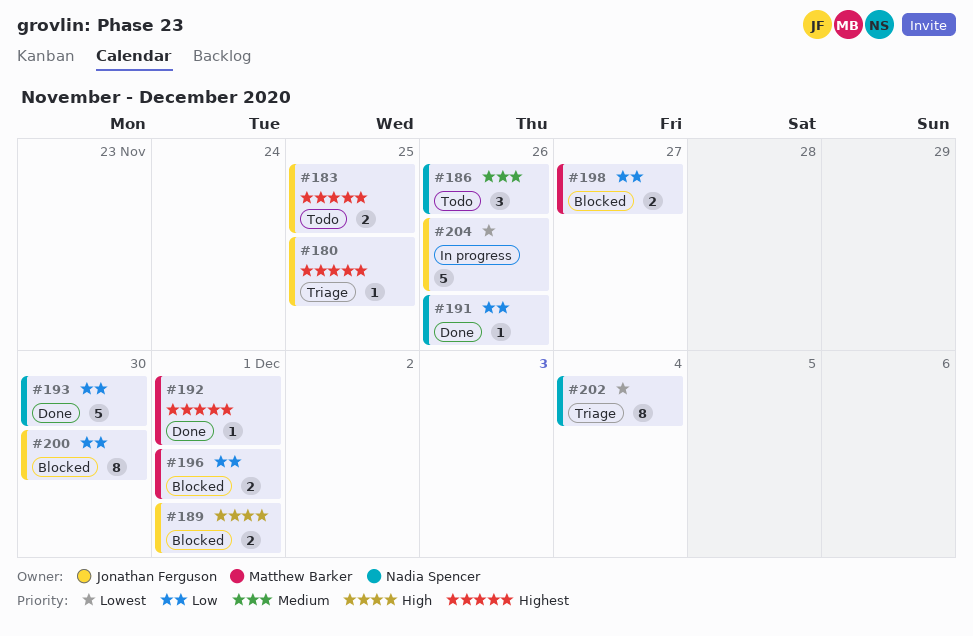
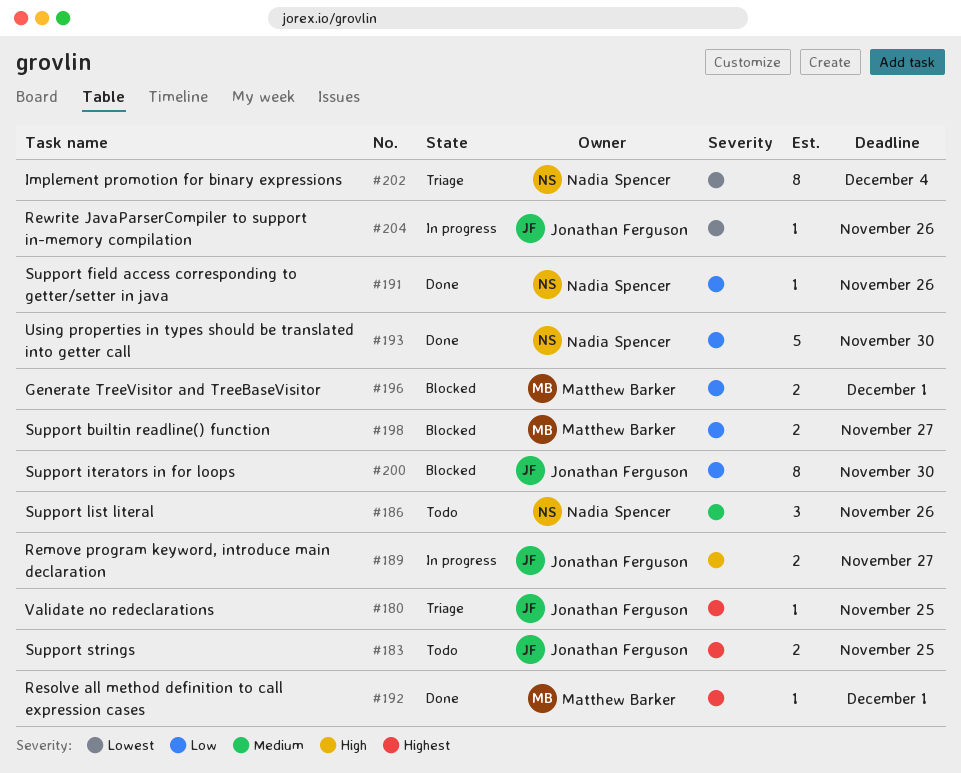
#189, status: Blocked -> In progress
#189, due: Dec 1 -> Nov 27
#204, estimate: 5 -> 1

